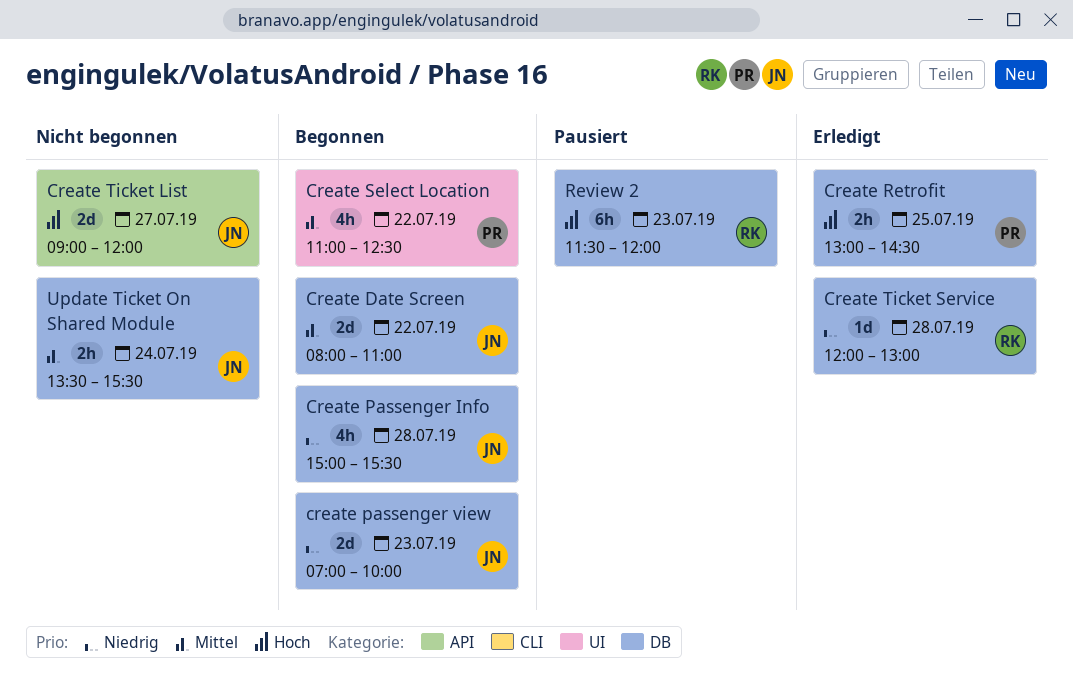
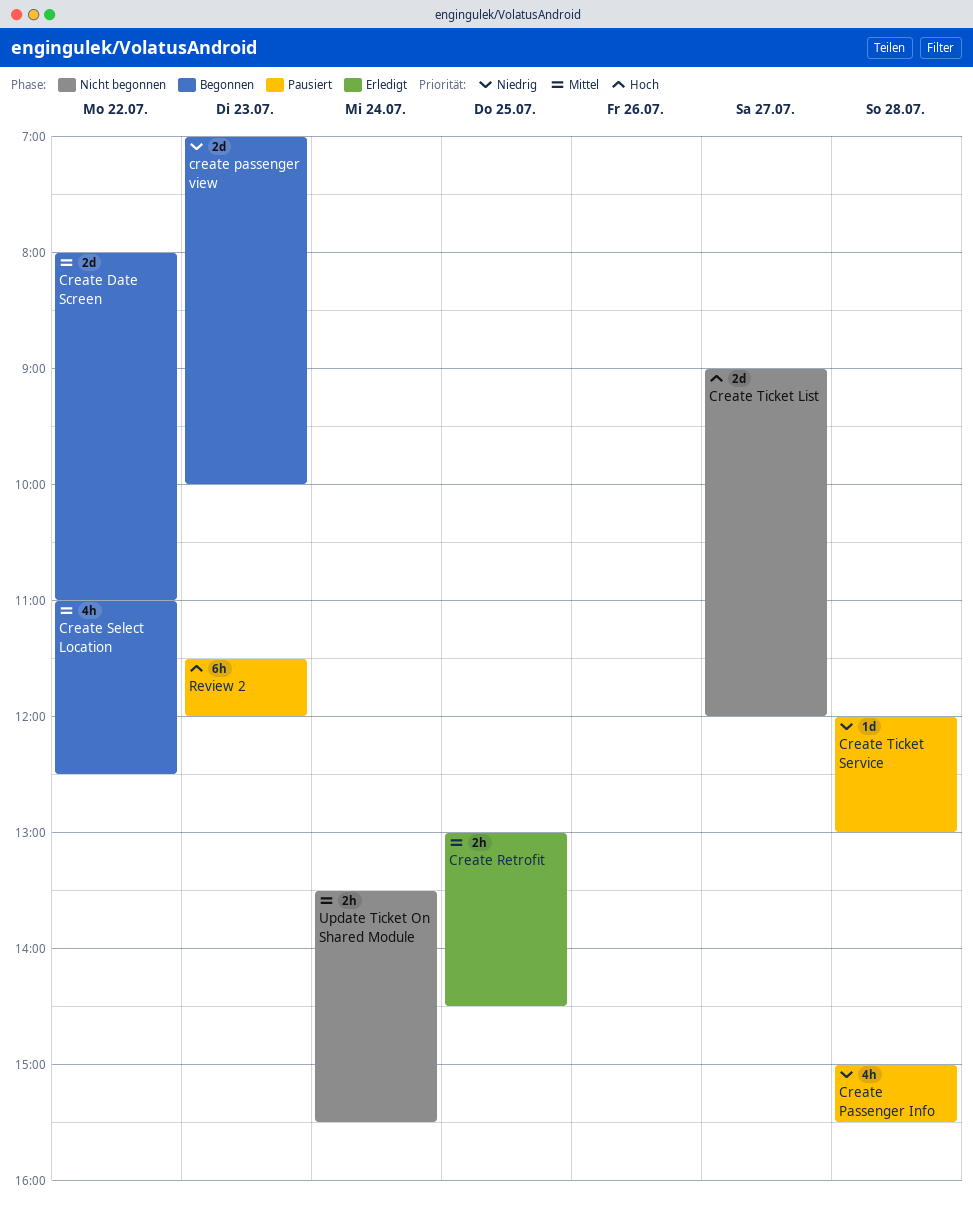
Create Passenger Info, status: Begonnen -> Pausiert
Create Retrofit, priority: Hoch -> Mittel
Create Ticket Service, status: Erledigt -> Pausiert

